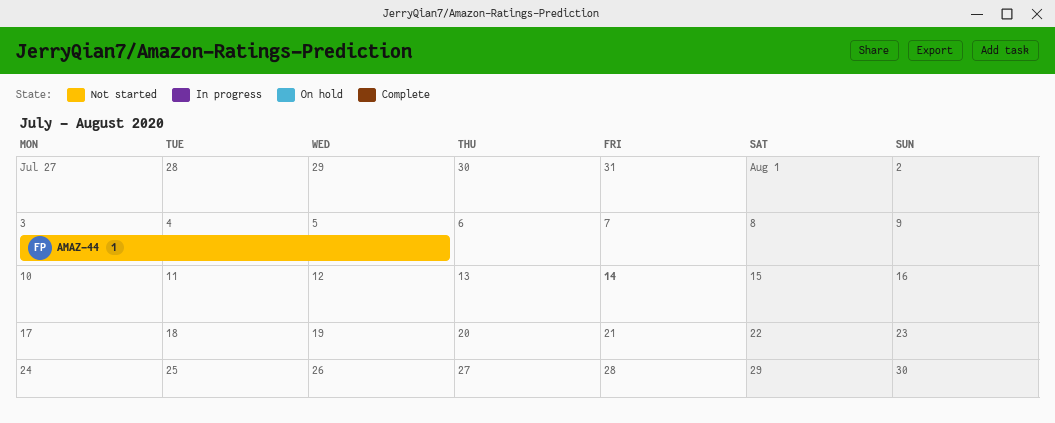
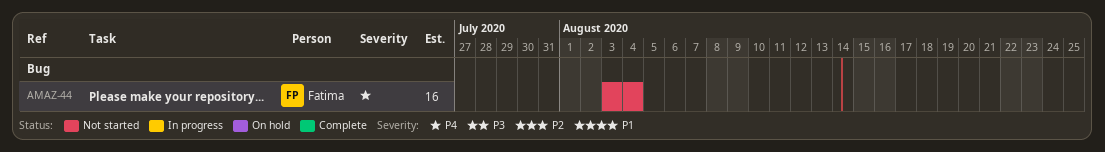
AMAZ-44, estimate: 1 -> 16
AMAZ-44, due: Aug 5 -> Aug 4

